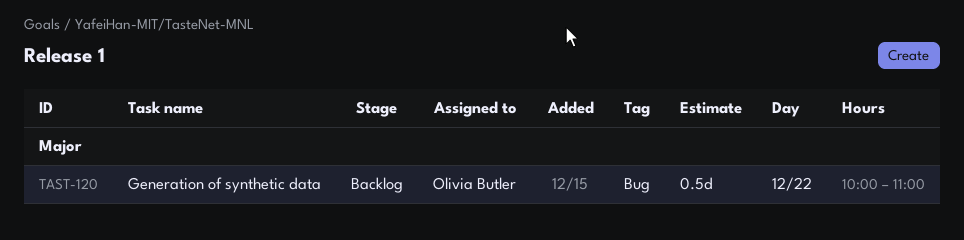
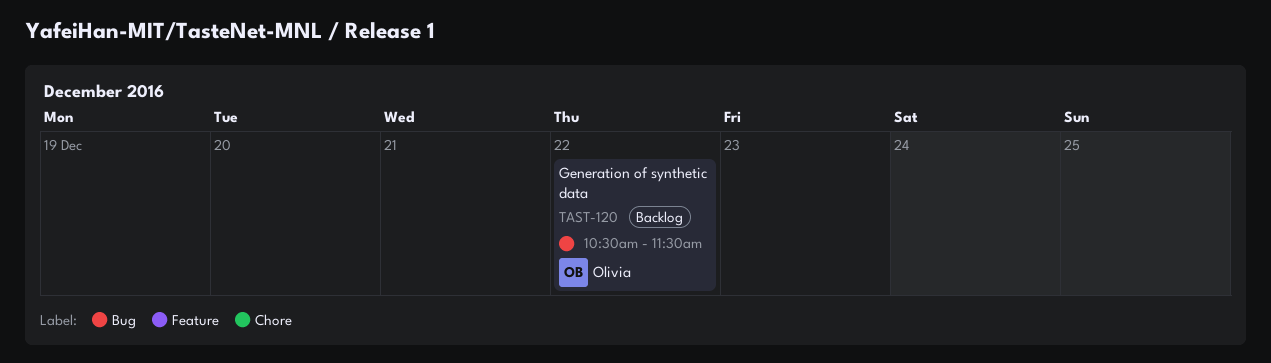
TAST-120, begins: 10:00 -> 10:30
TAST-120, ends: 11:00 -> 11:30

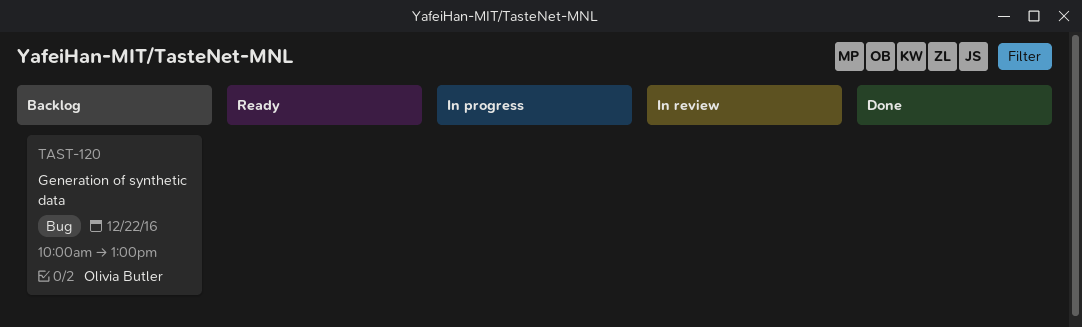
TAST-120, begins: 10:30 -> 10:00
TAST-120, ends: 11:30 -> 13:00

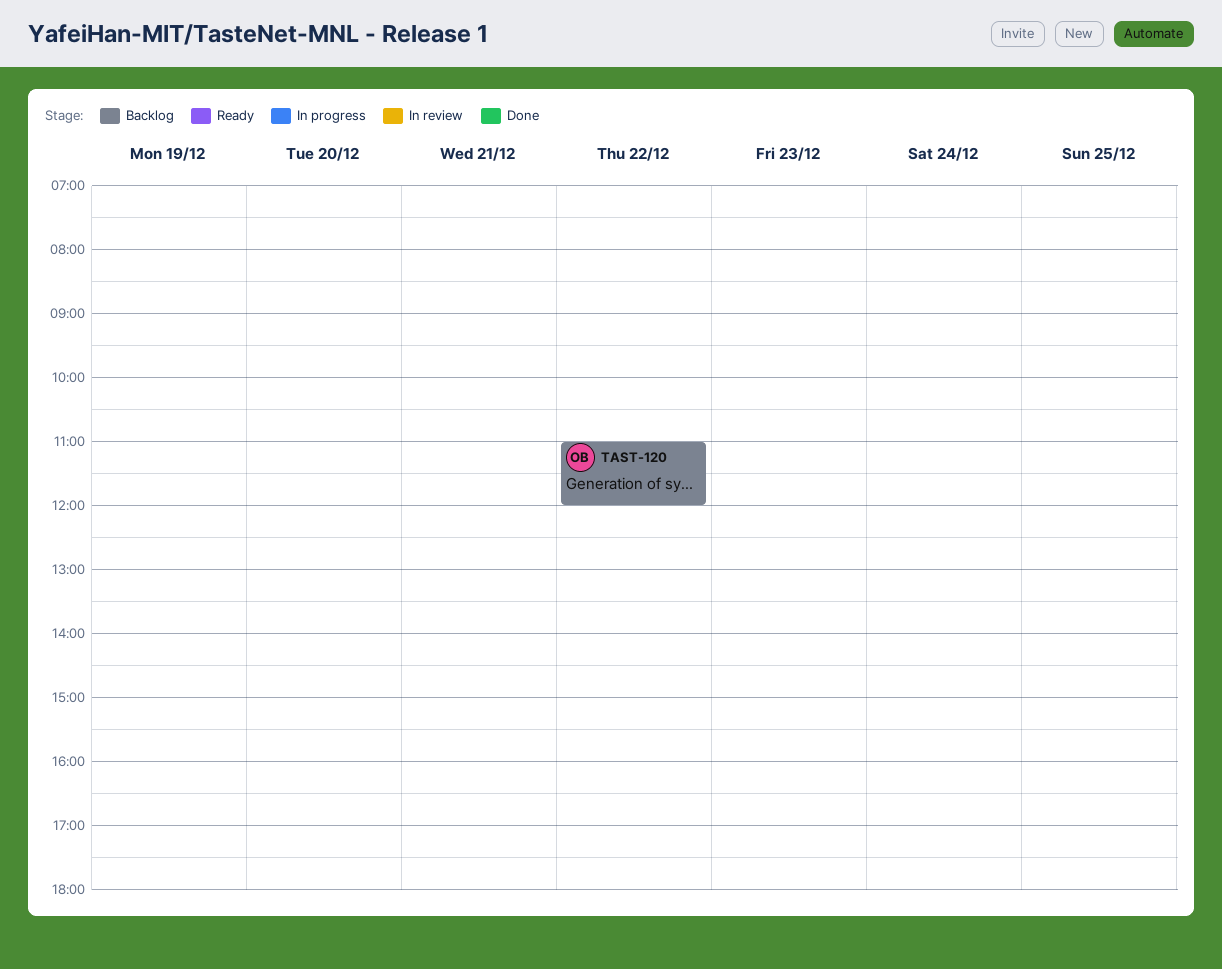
TAST-120, begins: 10:00 -> 11:00
TAST-120, ends: 13:00 -> 12:00

